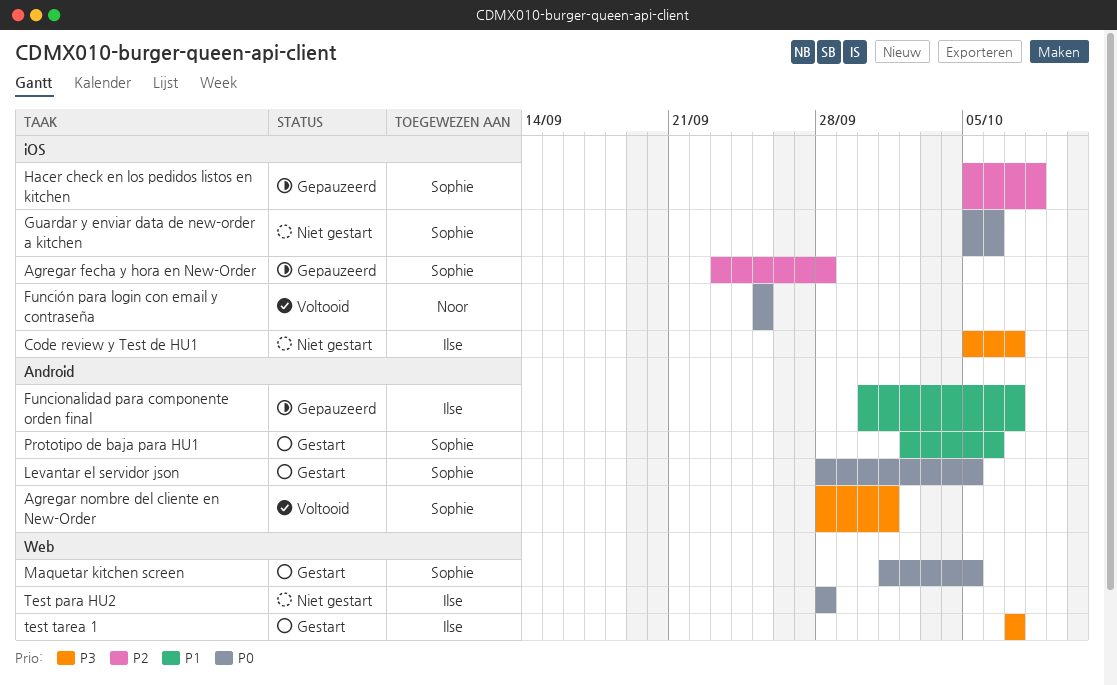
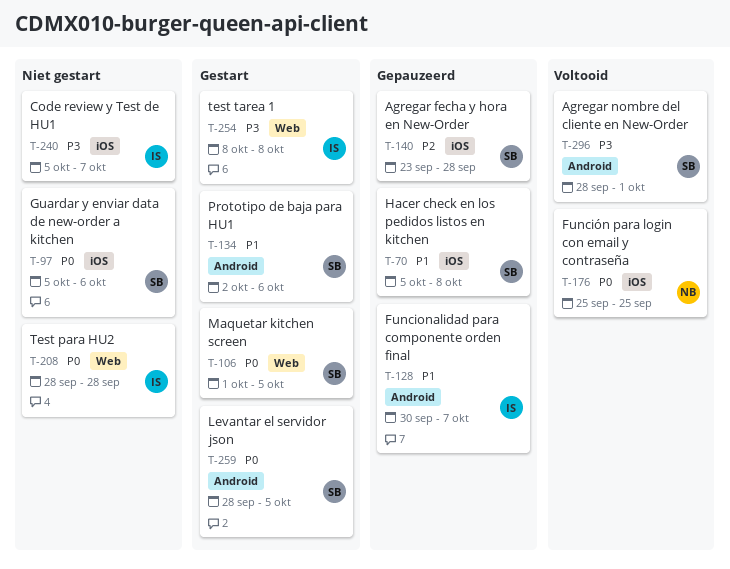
Hacer check en los pedidos listos en kitchen, priority: P2 -> P1
test tarea 1, start: Oct 7 -> Oct 8
test tarea 1, due: Oct 7 -> Oct 8

